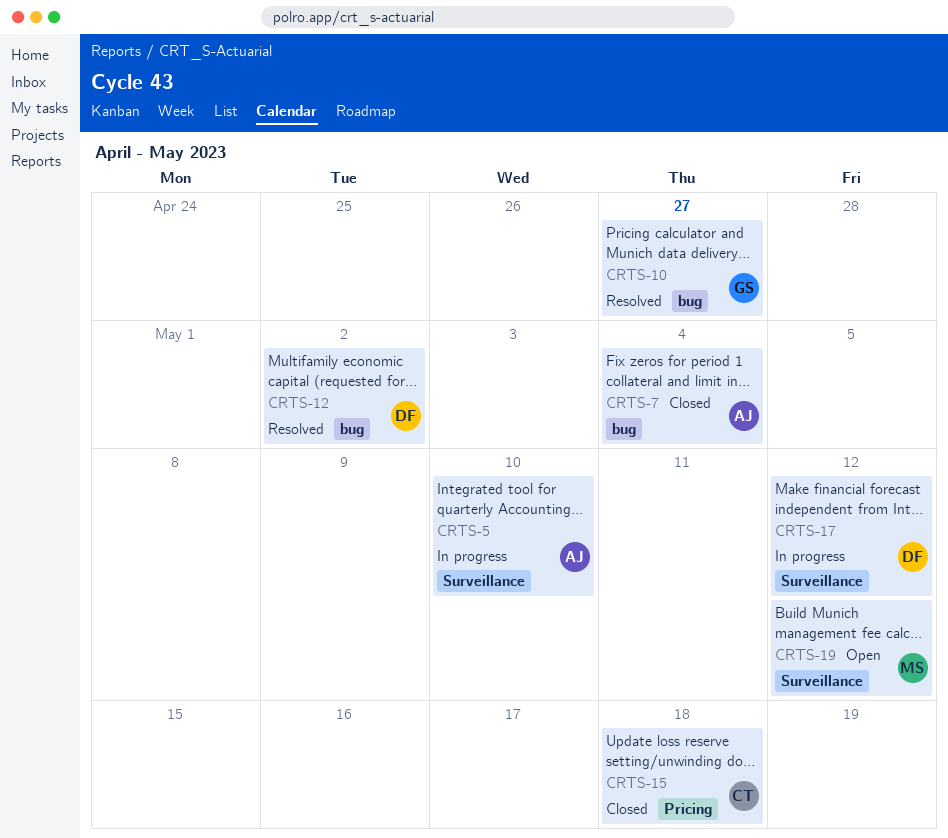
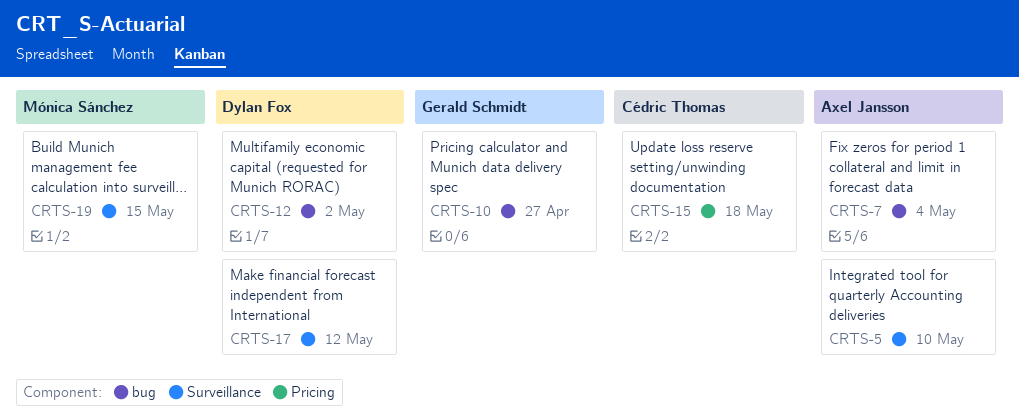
CRTS-19, due: May 12 -> May 15

